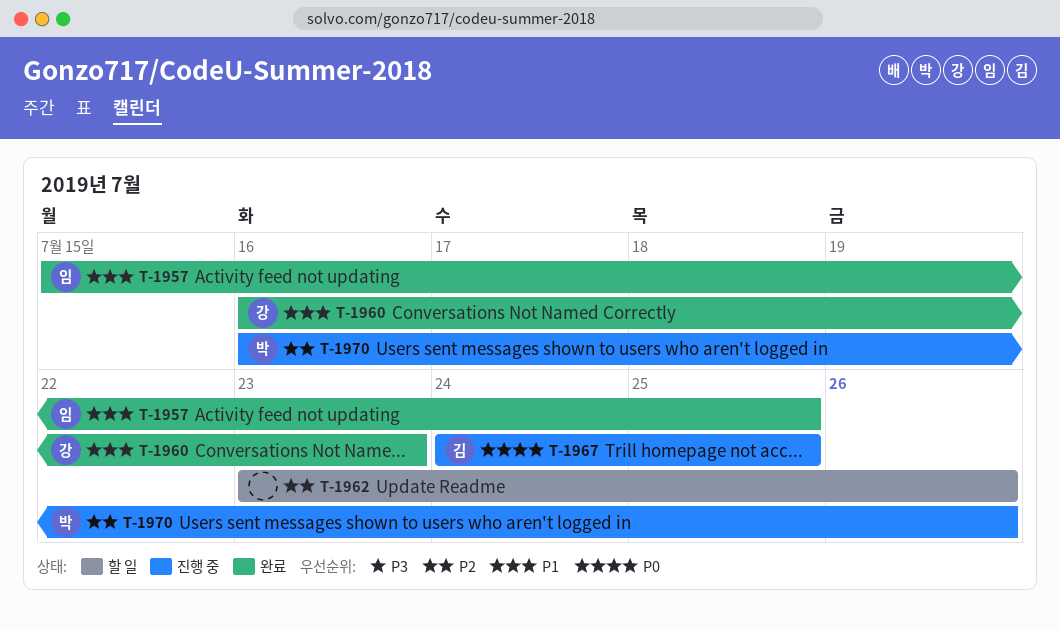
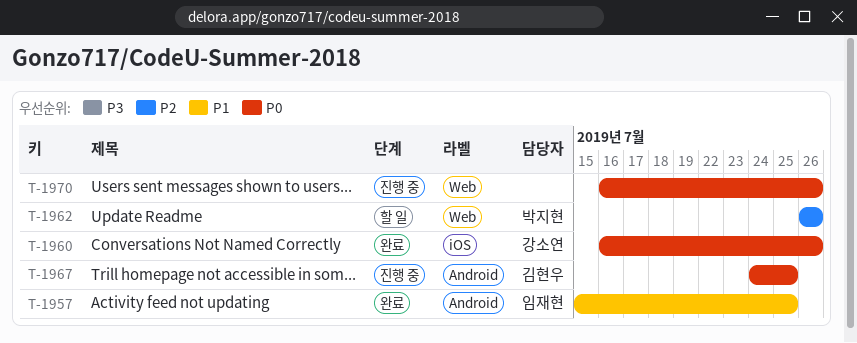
T-1960, priority: P1 -> P0
T-1960, due: Jul 23 -> Jul 26
T-1962, owner: none -> 박지현
T-1962, start: Jul 23 -> Jul 26
T-1970, owner: 박지현 -> none
T-1970, priority: P2 -> P0

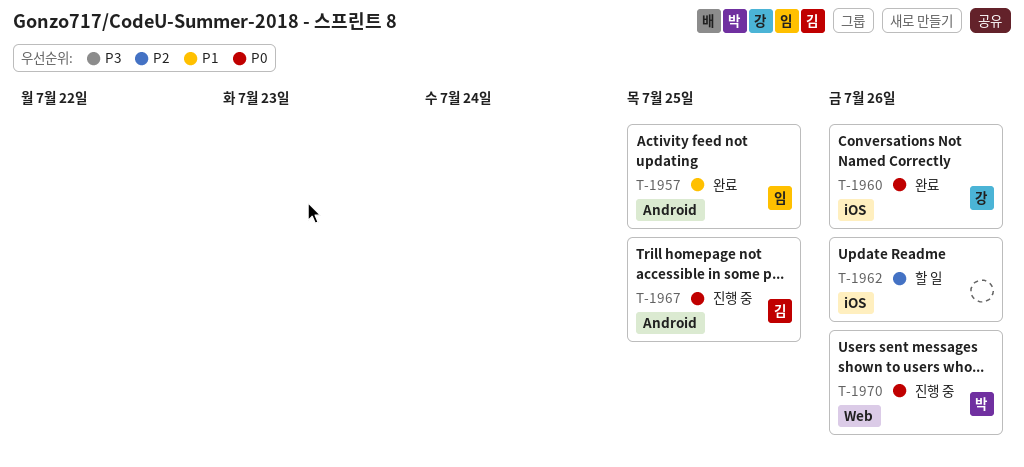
T-1962, owner: 박지현 -> none
T-1962, label: Web -> iOS
T-1970, owner: none -> 박지현

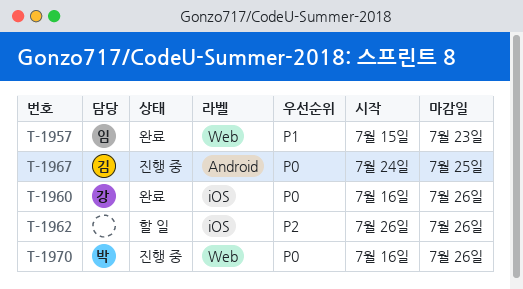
T-1957, label: Android -> Web
T-1957, due: Jul 25 -> Jul 23

